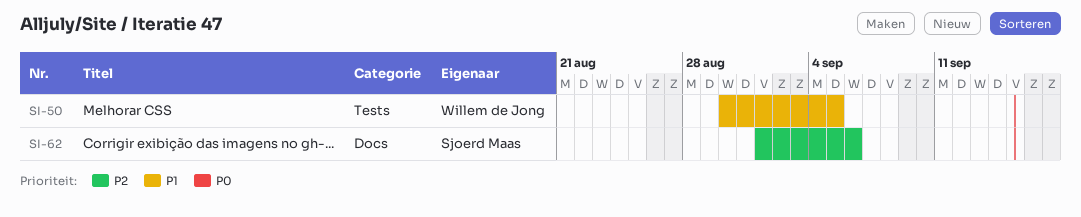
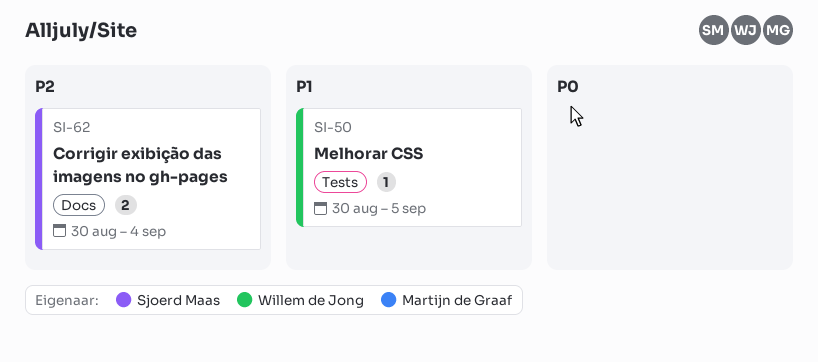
SI-62, start: Sep 1 -> Aug 30
SI-62, due: Sep 6 -> Sep 4

